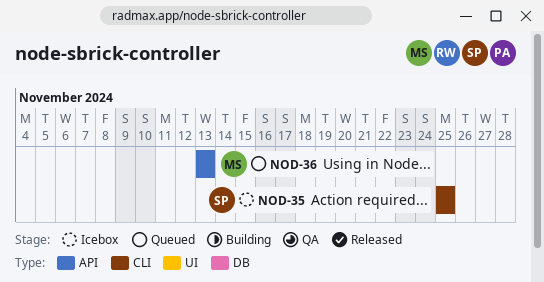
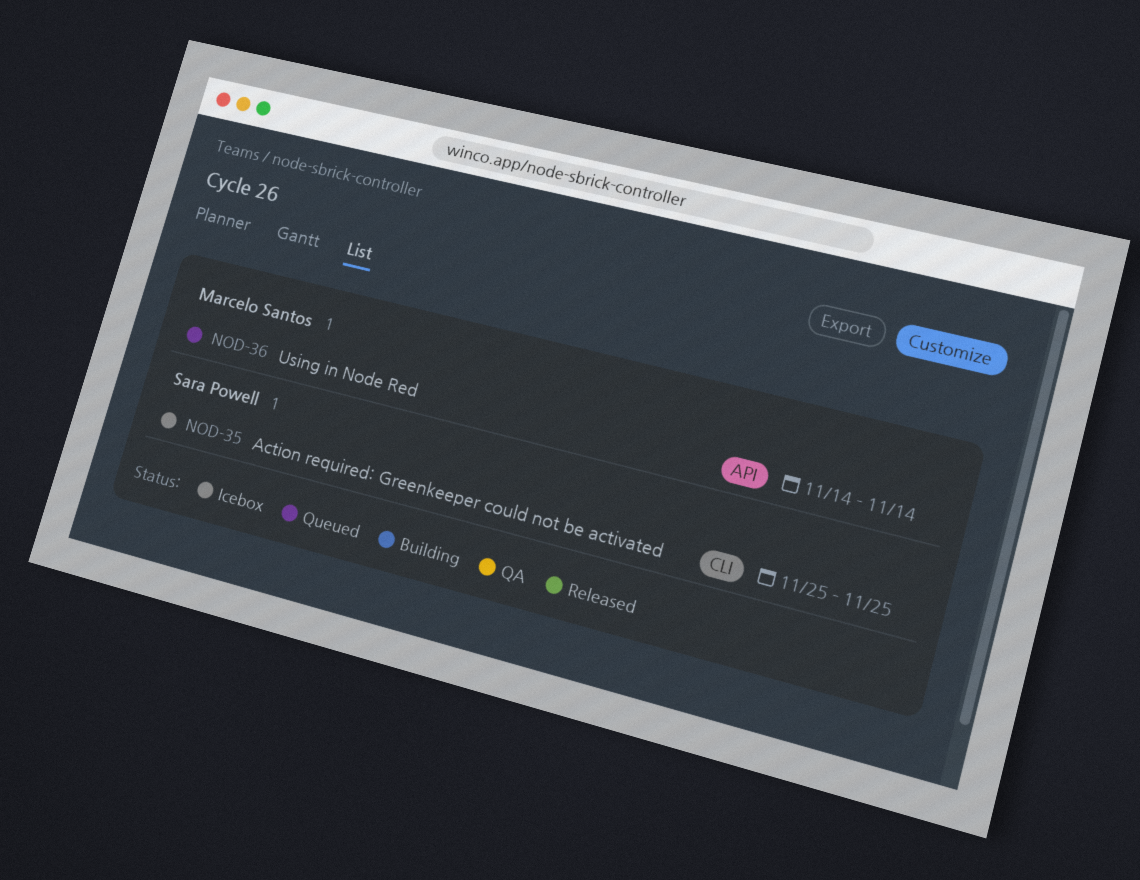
NOD-36, start: Nov 13 -> Nov 14
NOD-36, due: Nov 13 -> Nov 14

